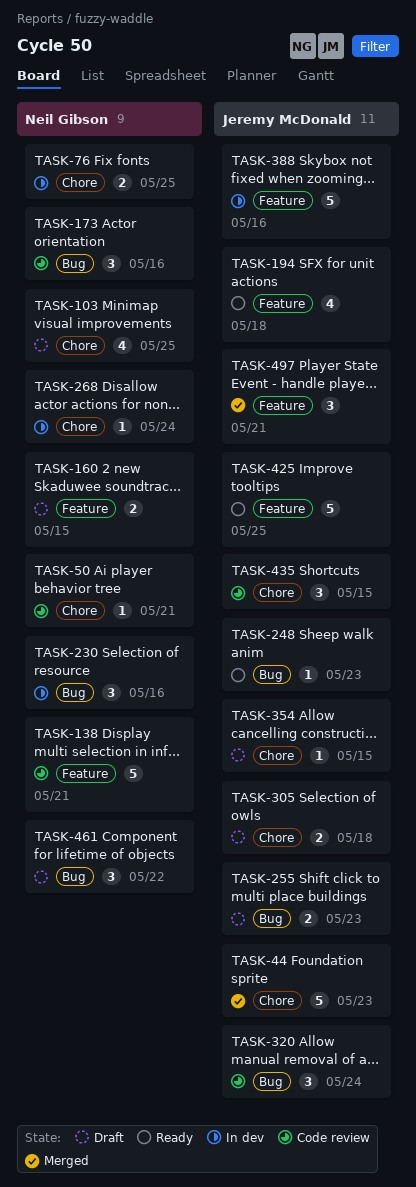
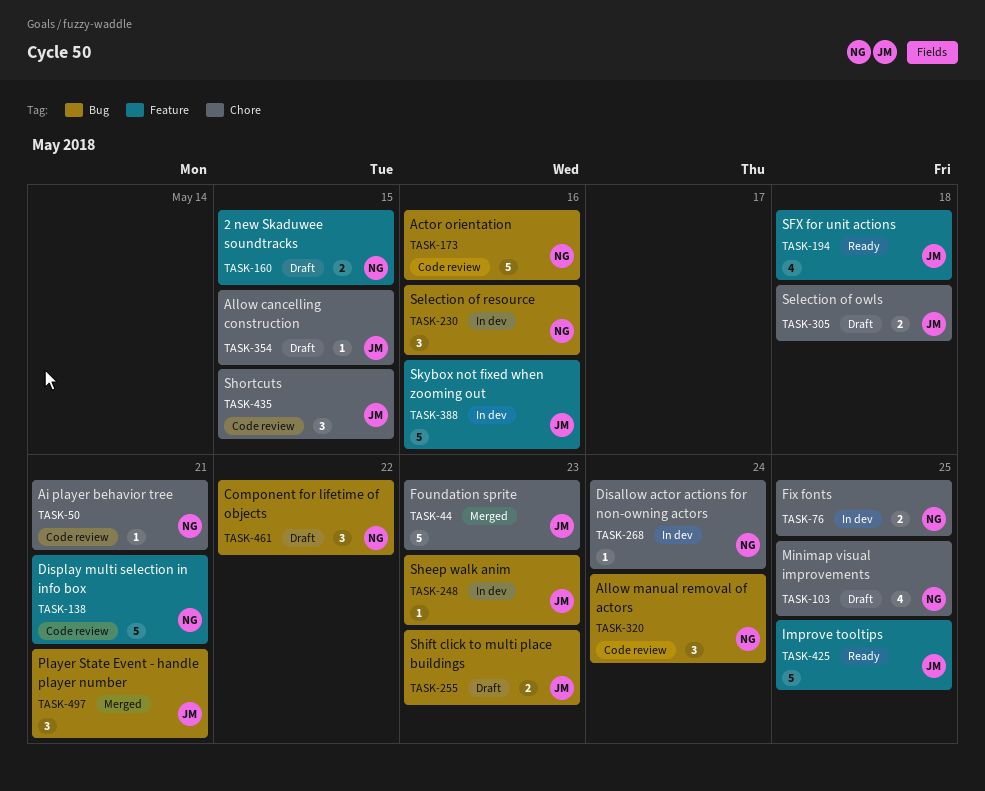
TASK-173, estimate: 3 -> 5
TASK-248, status: Ready -> In dev
TASK-320, owner: Jeremy McDonald -> Neil Gibson
TASK-497, label: Feature -> Bug

